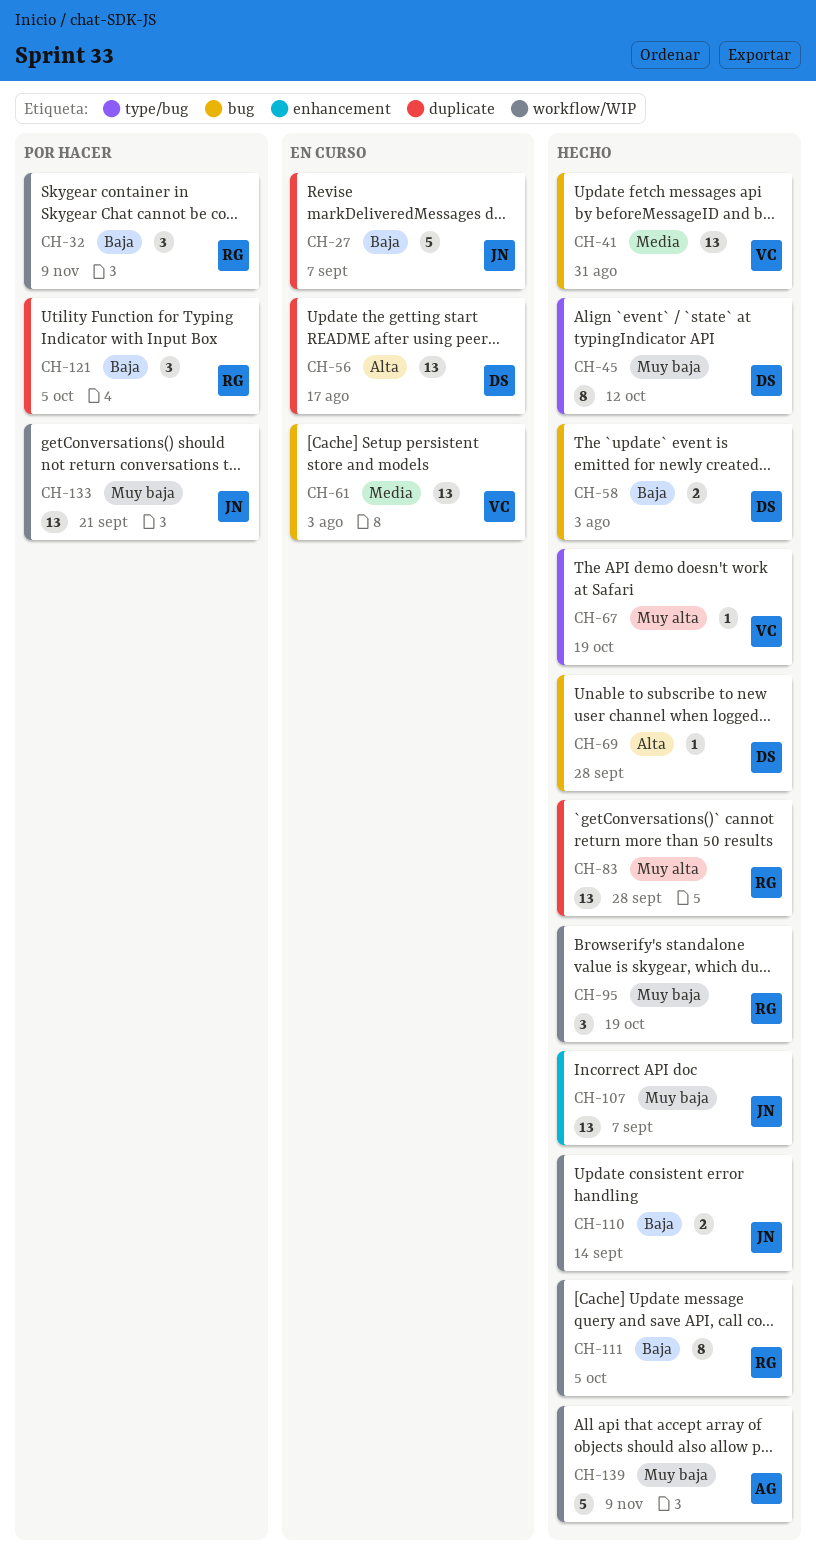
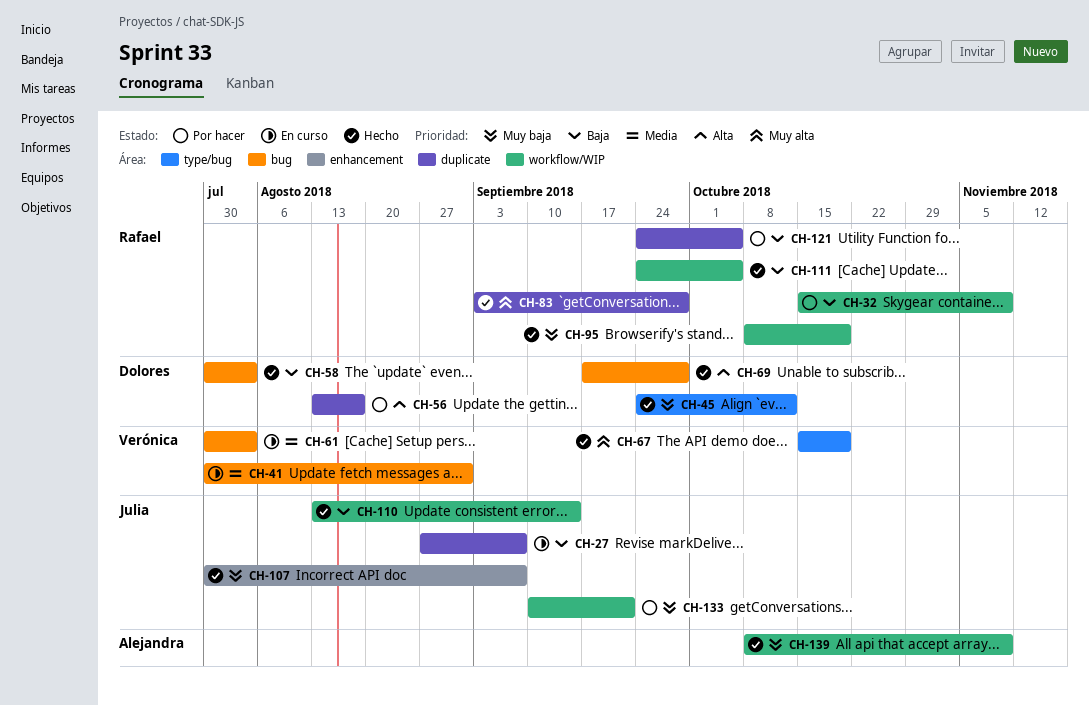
CH-41, status: Hecho -> En curso
CH-56, status: En curso -> Por hacer

